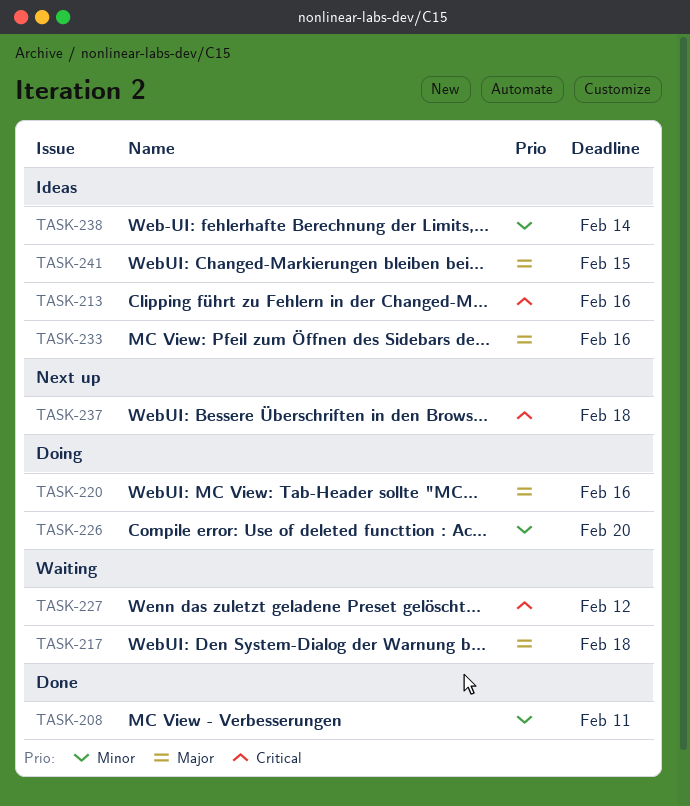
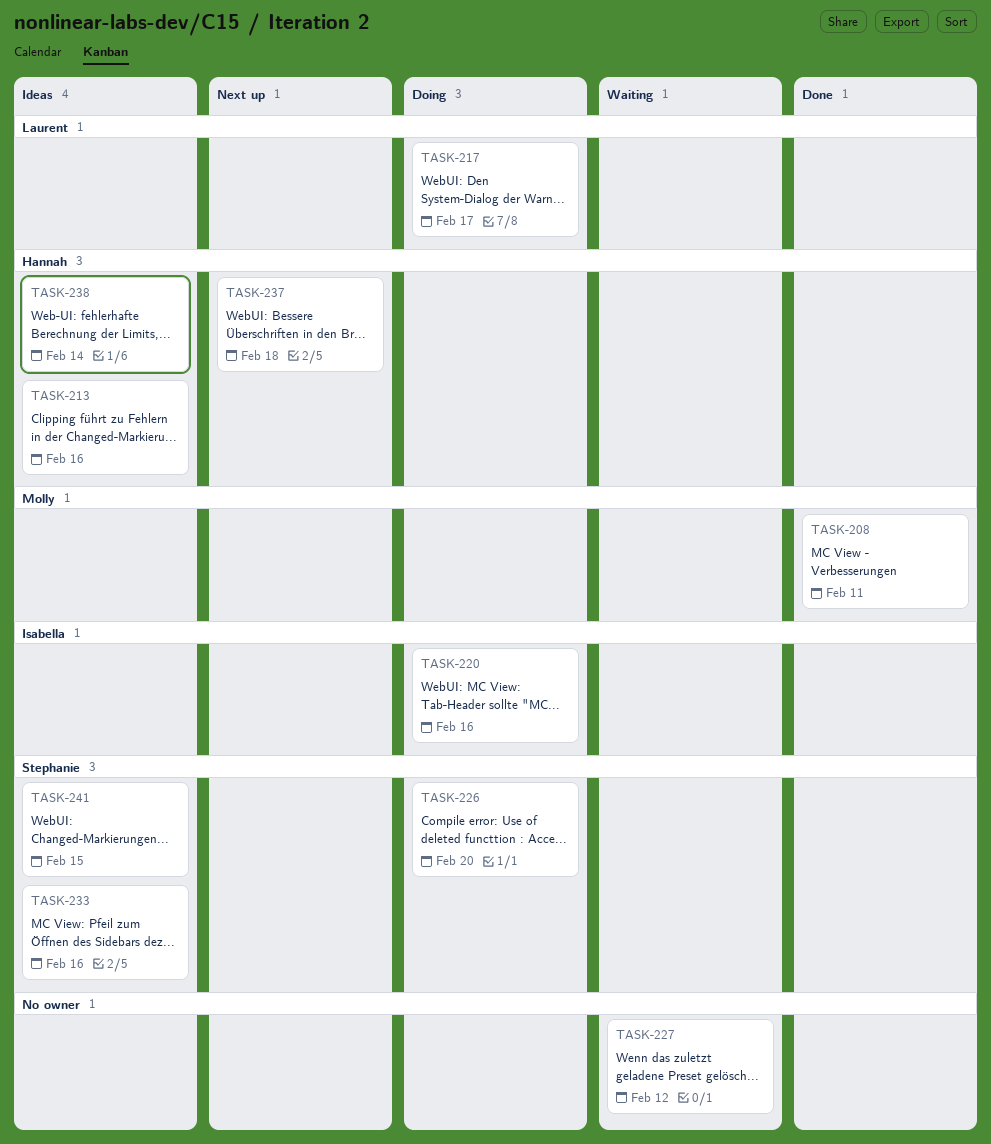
TASK-217, status: Waiting -> Doing
TASK-217, due: Feb 18 -> Feb 17

